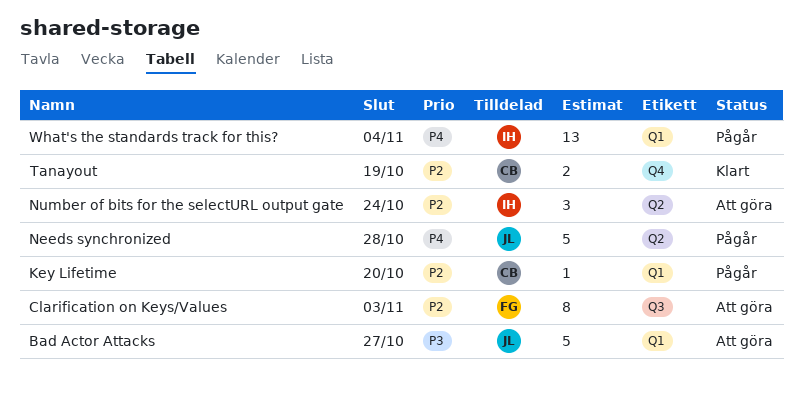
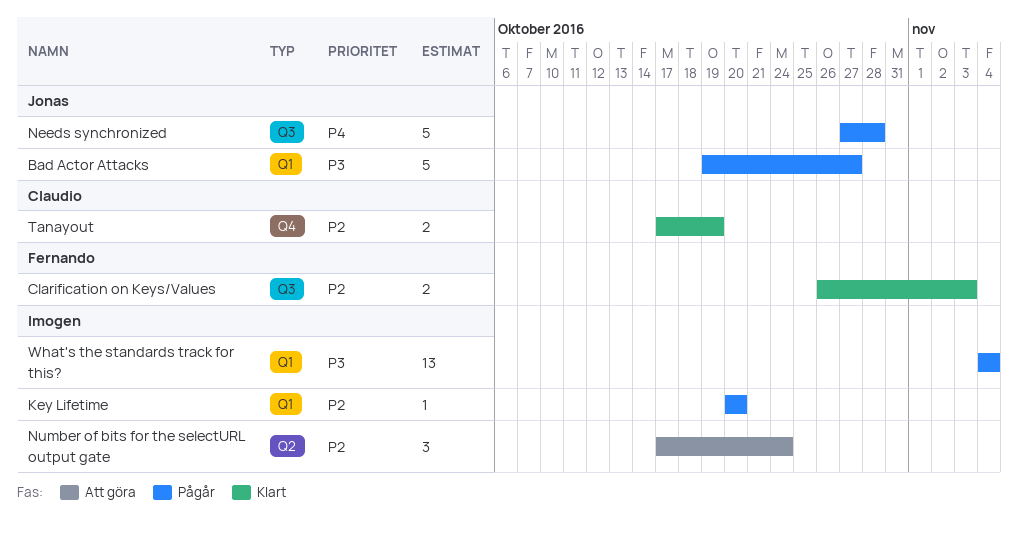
Bad Actor Attacks, status: Att göra -> Pågår
Clarification on Keys/Values, status: Att göra -> Klart
Clarification on Keys/Values, estimate: 8 -> 2
Key Lifetime, owner: Claudio -> Imogen
Needs synchronized, label: Q2 -> Q3
What's the standards track for this?, priority: P4 -> P3

